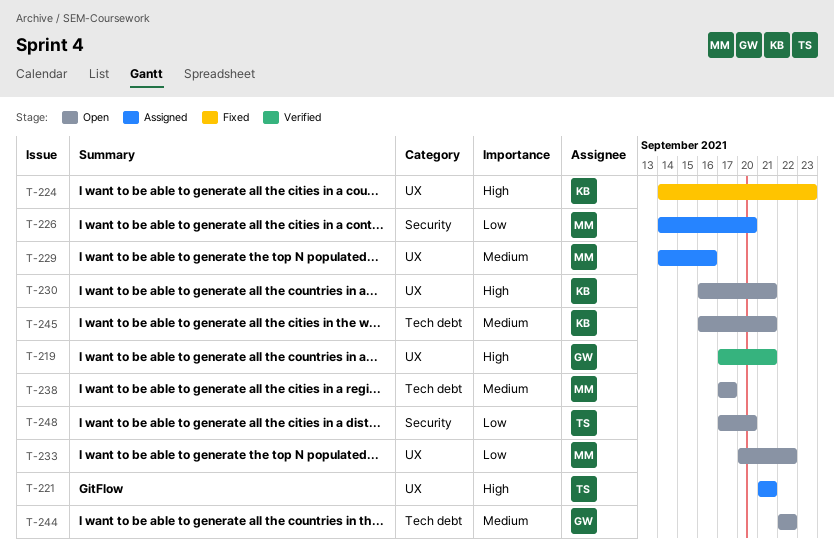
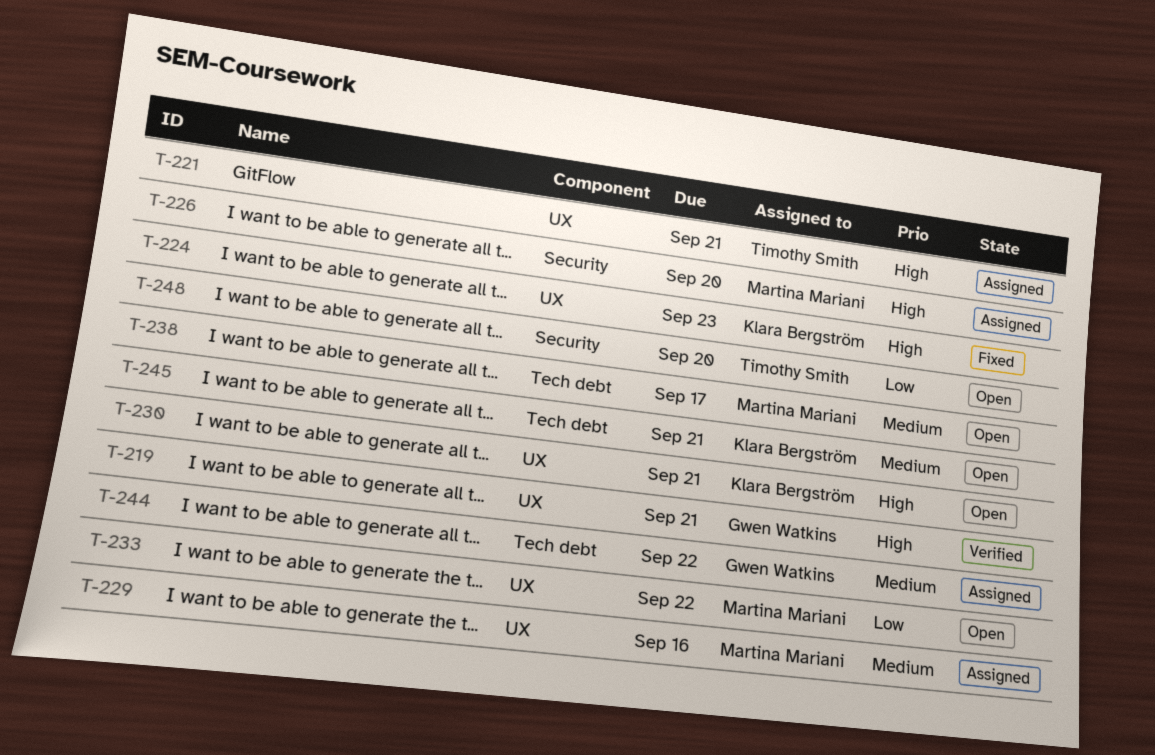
T-226, priority: Low -> High
T-244, status: Open -> Assigned

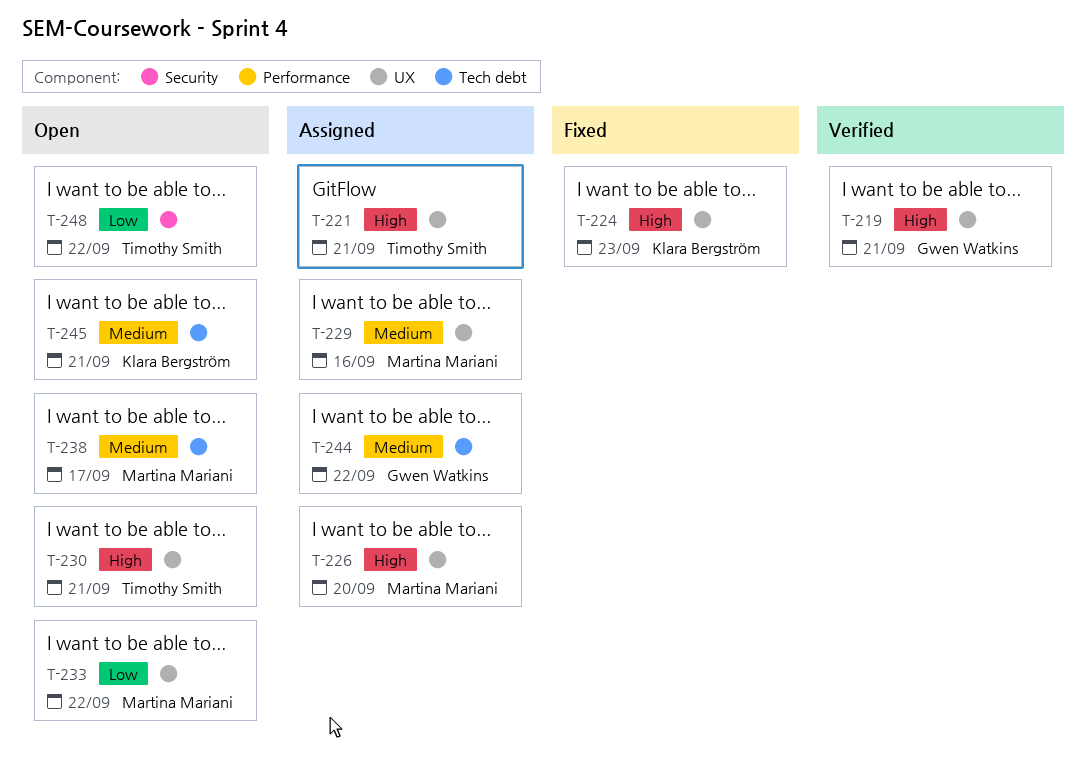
T-226, label: Security -> UX
T-230, owner: Klara Bergström -> Timothy Smith
T-248, due: Sep 20 -> Sep 22

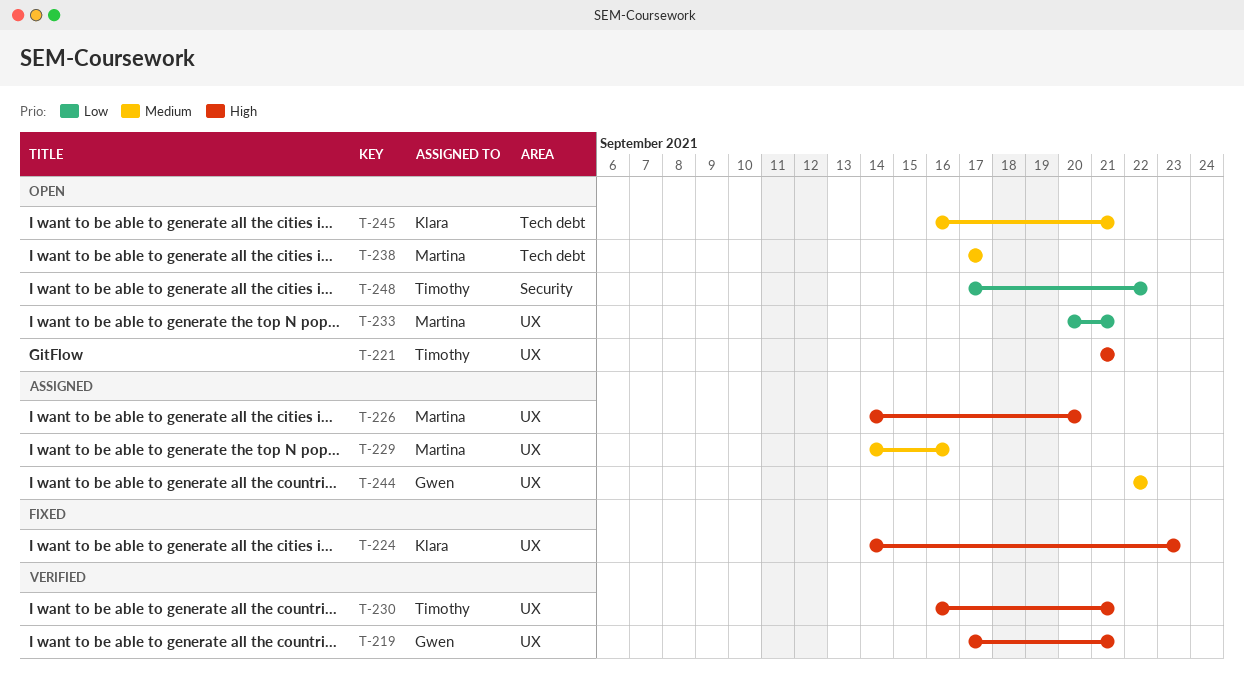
T-221, status: Assigned -> Open
T-230, status: Open -> Verified
T-233, due: Sep 22 -> Sep 21
T-244, label: Tech debt -> UX

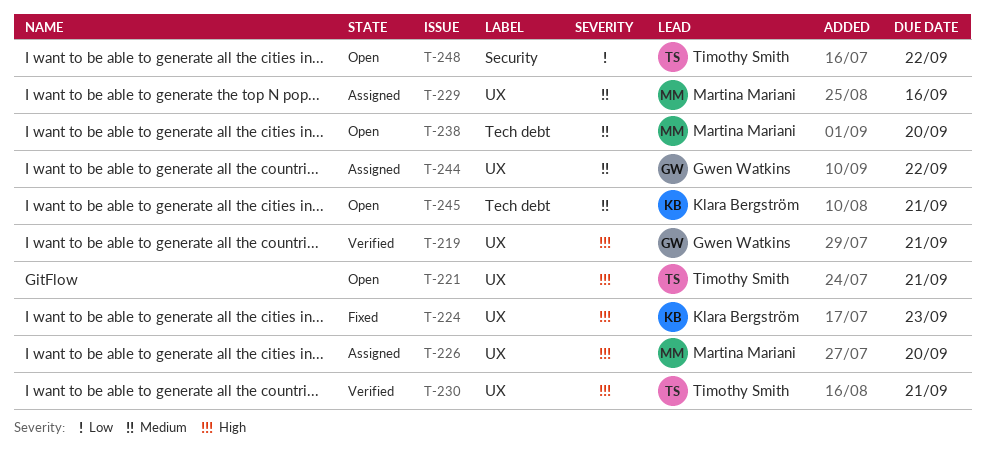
T-233: present -> none
T-238, due: Sep 17 -> Sep 20

